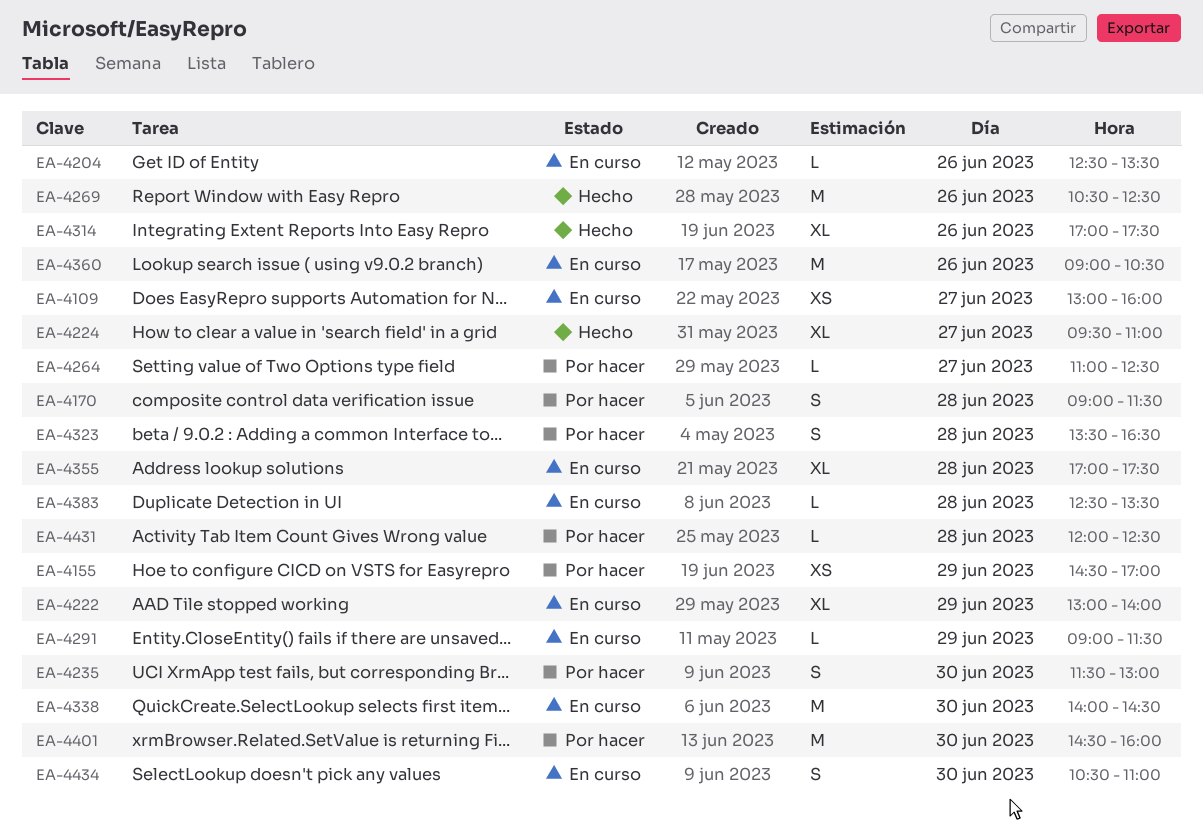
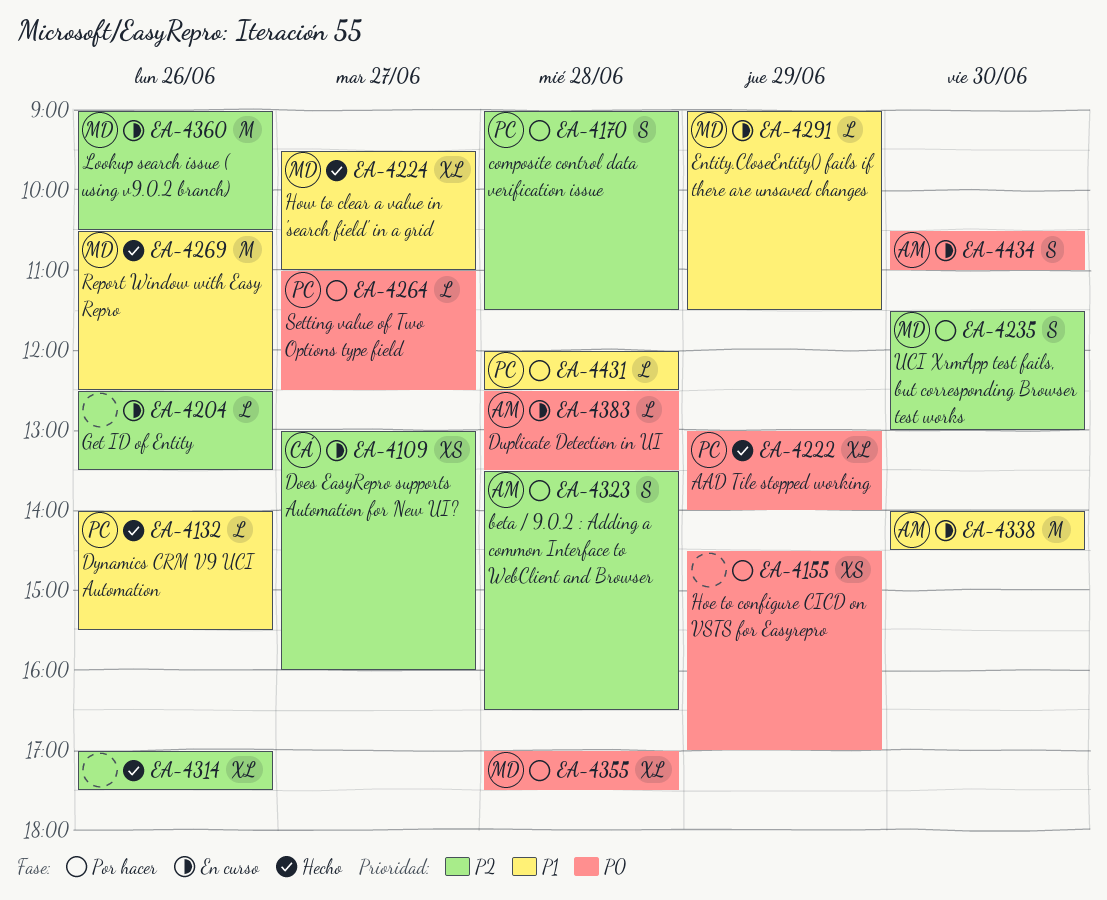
EA-4132: none -> present
EA-4222, status: En curso -> Hecho
EA-4355, status: En curso -> Por hacer
EA-4401: present -> none

